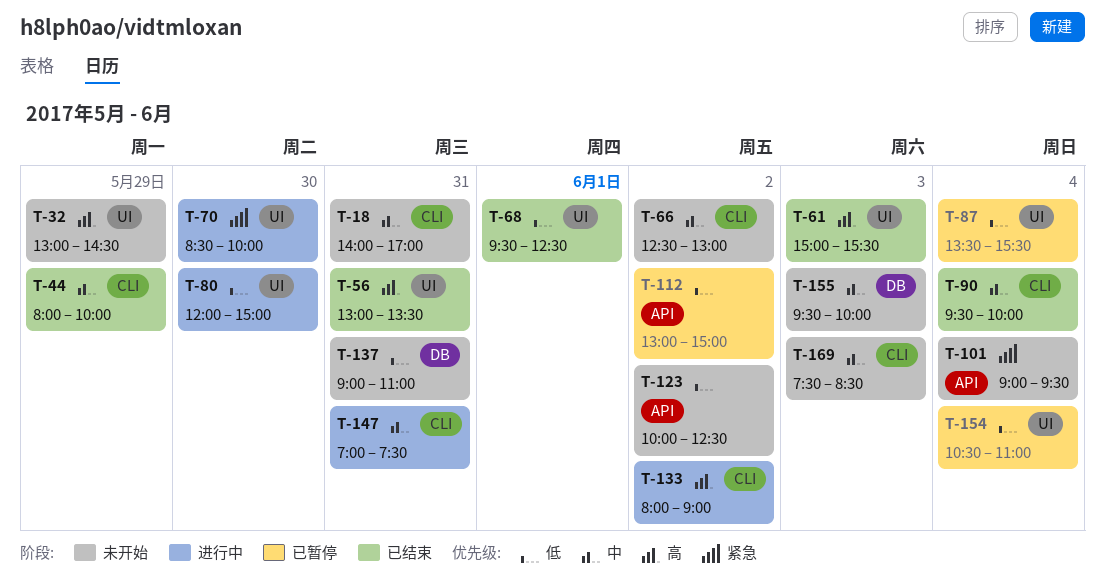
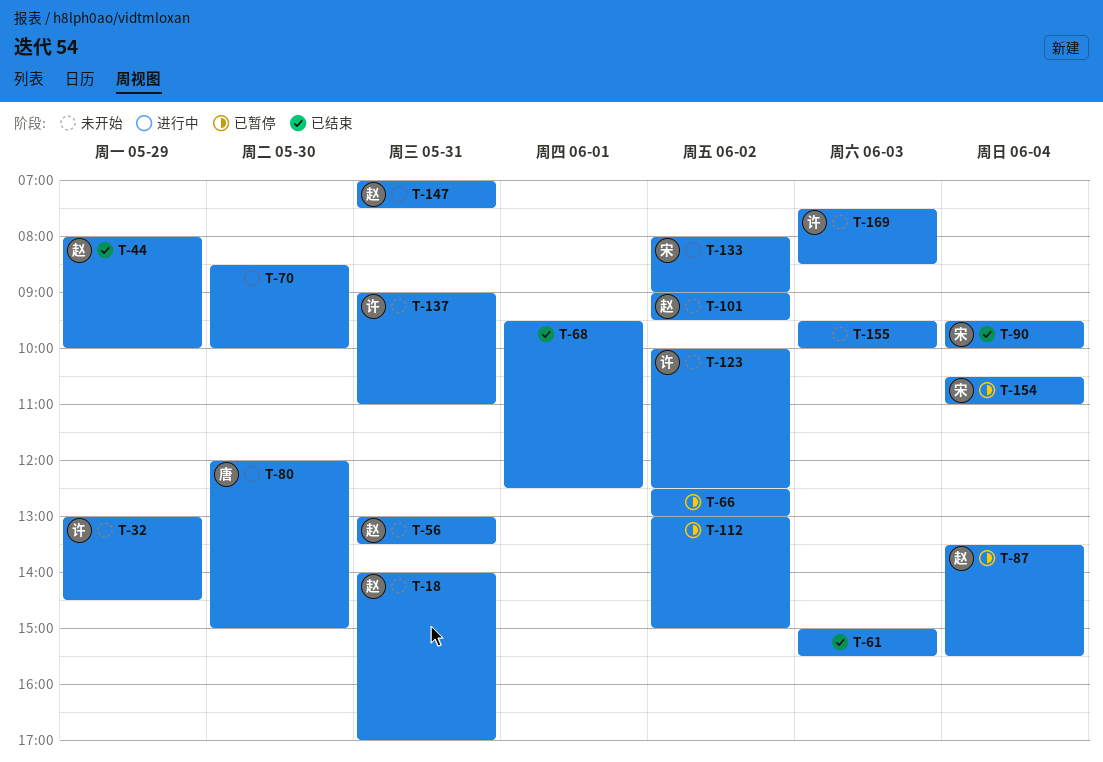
T-56, status: 已结束 -> 未开始
T-66, status: 未开始 -> 已暂停
T-101, day: Jun 4 -> Jun 2

